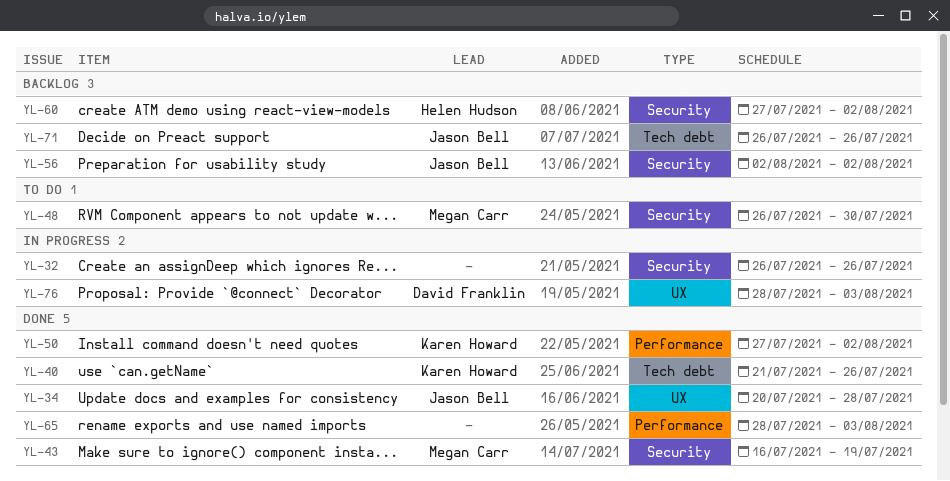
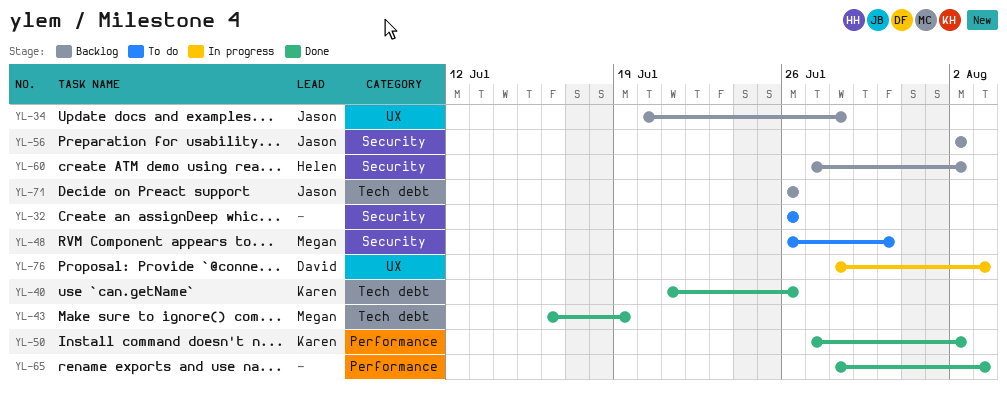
YL-32, status: In progress -> To do
YL-34, status: Done -> Backlog
YL-43, label: Security -> Tech debt

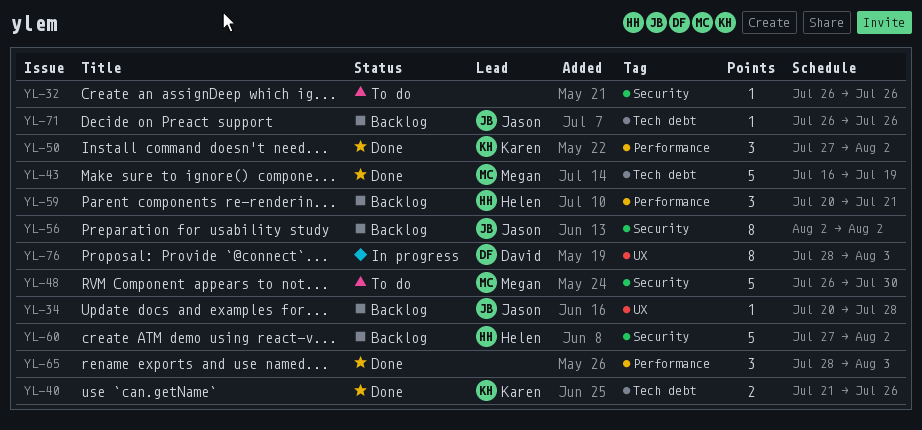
YL-59: none -> present

